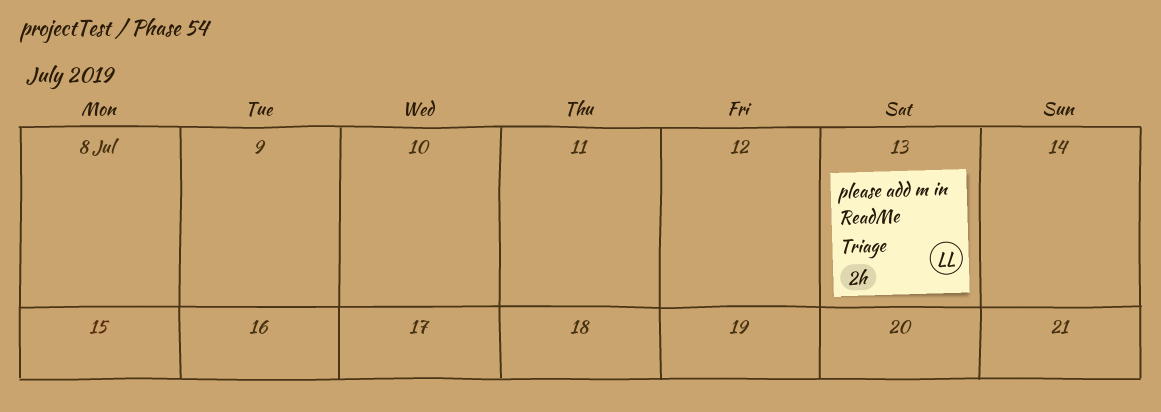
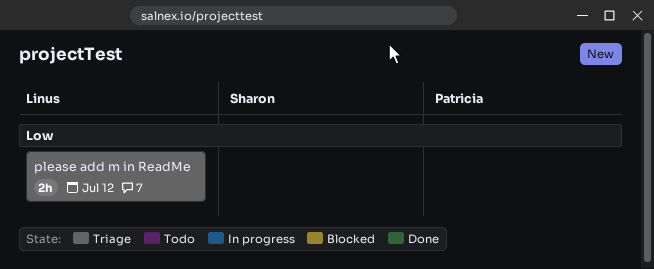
please add m in ReadMe, due: Jul 13 -> Jul 12

